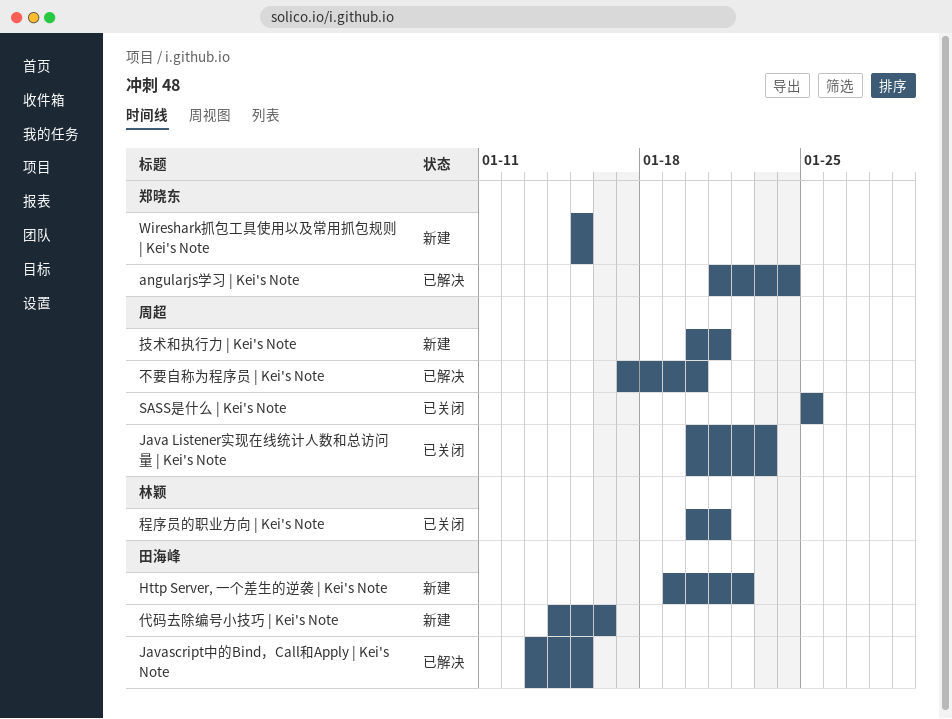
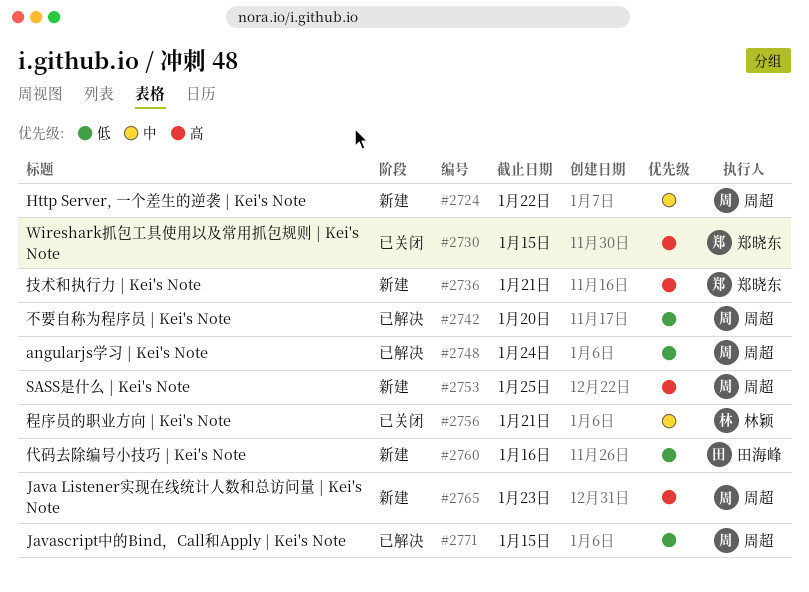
angularjs学习 | Kei's Note, owner: 郑晓东 -> 周超
Http Server, 一个差生的逆袭 | Kei's Note, owner: 田海峰 -> 周超
Java Listener实现在线统计人数和总访问量 | Kei's Note, status: 已关闭 -> 新建
Javascript中的Bind，Call和Apply | Kei's Note, owner: 田海峰 -> 周超
SASS是什么 | Kei's Note, status: 已关闭 -> 新建
Wireshark抓包工具使用以及常用抓包规则 | Kei's Note, status: 新建 -> 已关闭
技术和执行力 | Kei's Note, owner: 周超 -> 郑晓东

